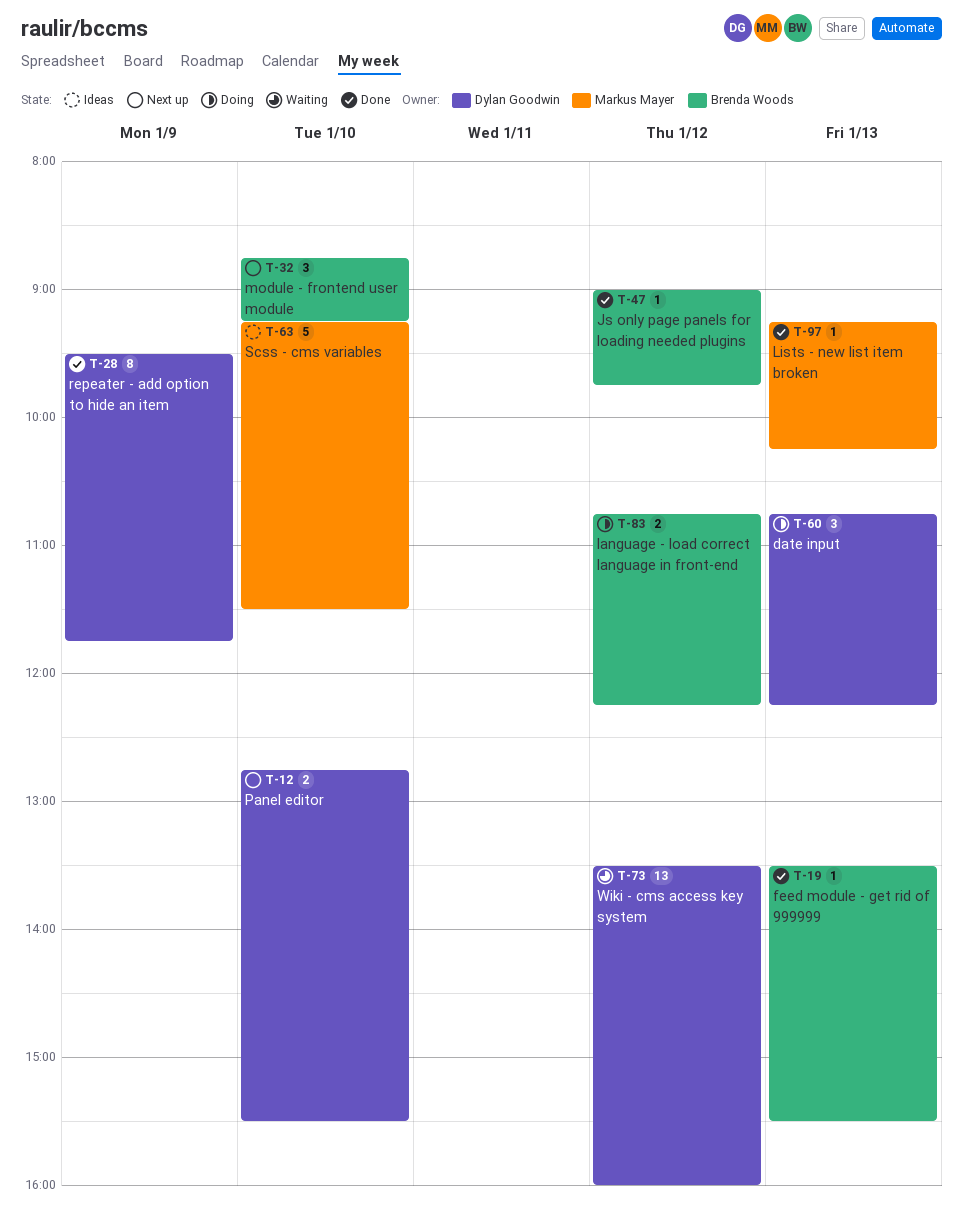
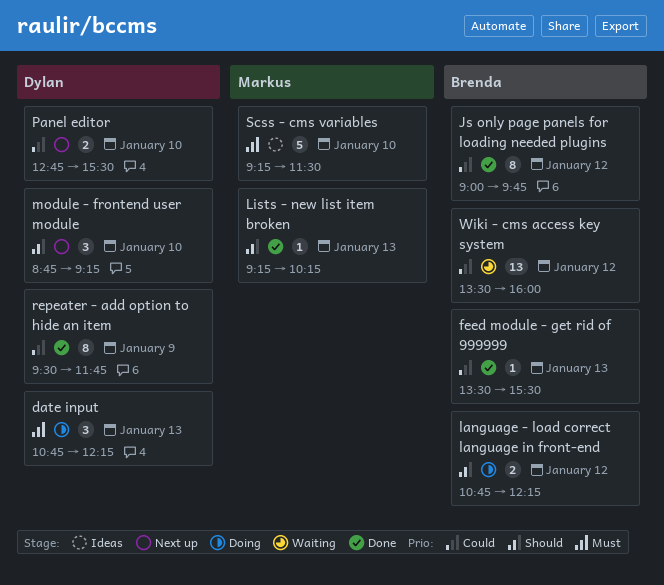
Js only page panels for loading needed plugins, estimate: 1 -> 8
module - frontend user module, owner: Brenda Woods -> Dylan Goodwin
Wiki - cms access key system, owner: Dylan Goodwin -> Brenda Woods

